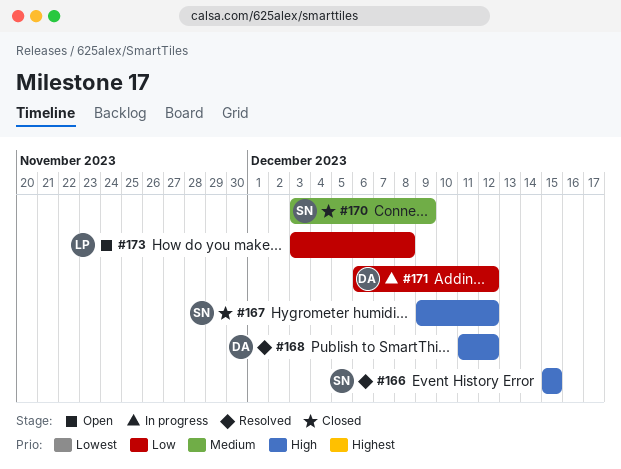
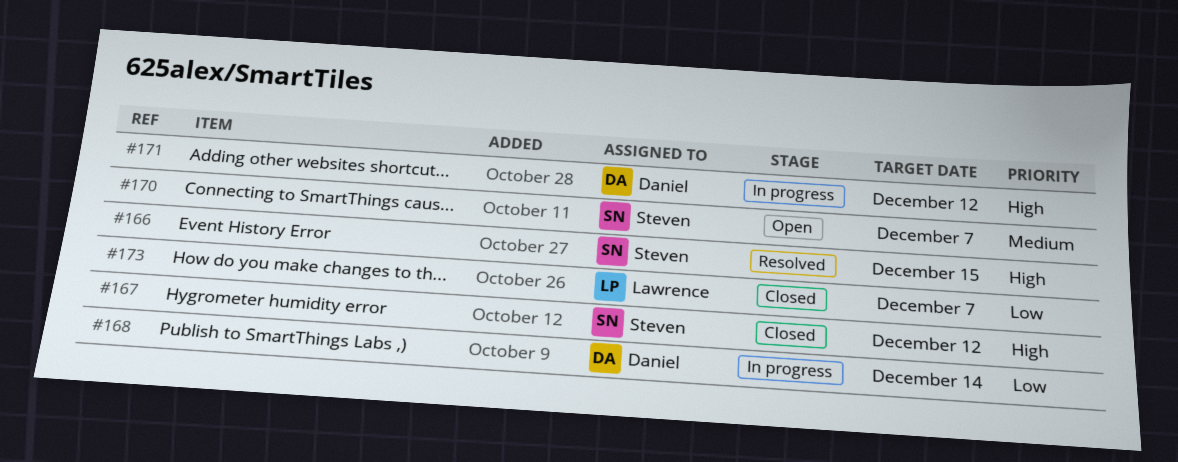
#168, status: Resolved -> In progress
#168, priority: High -> Low
#168, due: Dec 12 -> Dec 14
#170, status: Closed -> Open
#170, due: Dec 9 -> Dec 7
#171, priority: Low -> High
#173, status: Open -> Closed
#173, due: Dec 8 -> Dec 7

